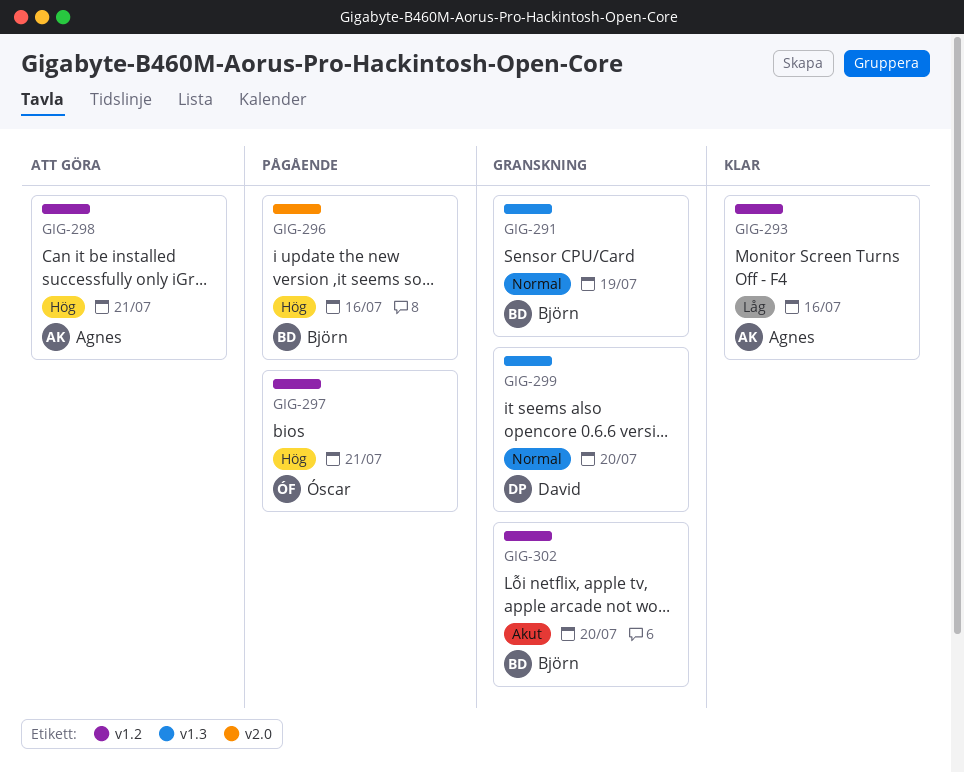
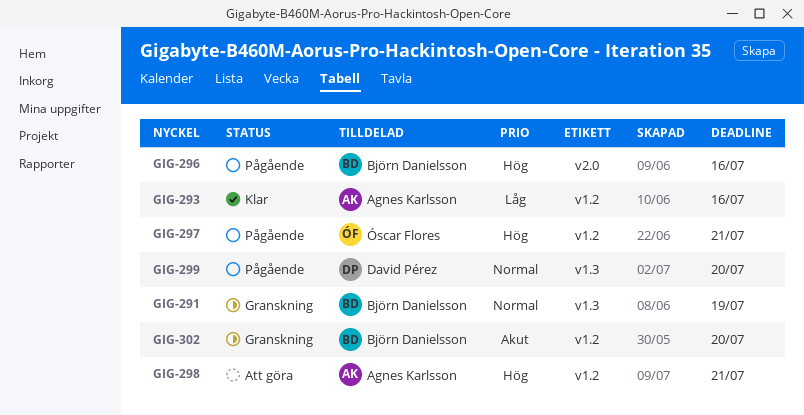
GIG-299, status: Granskning -> Pågående

